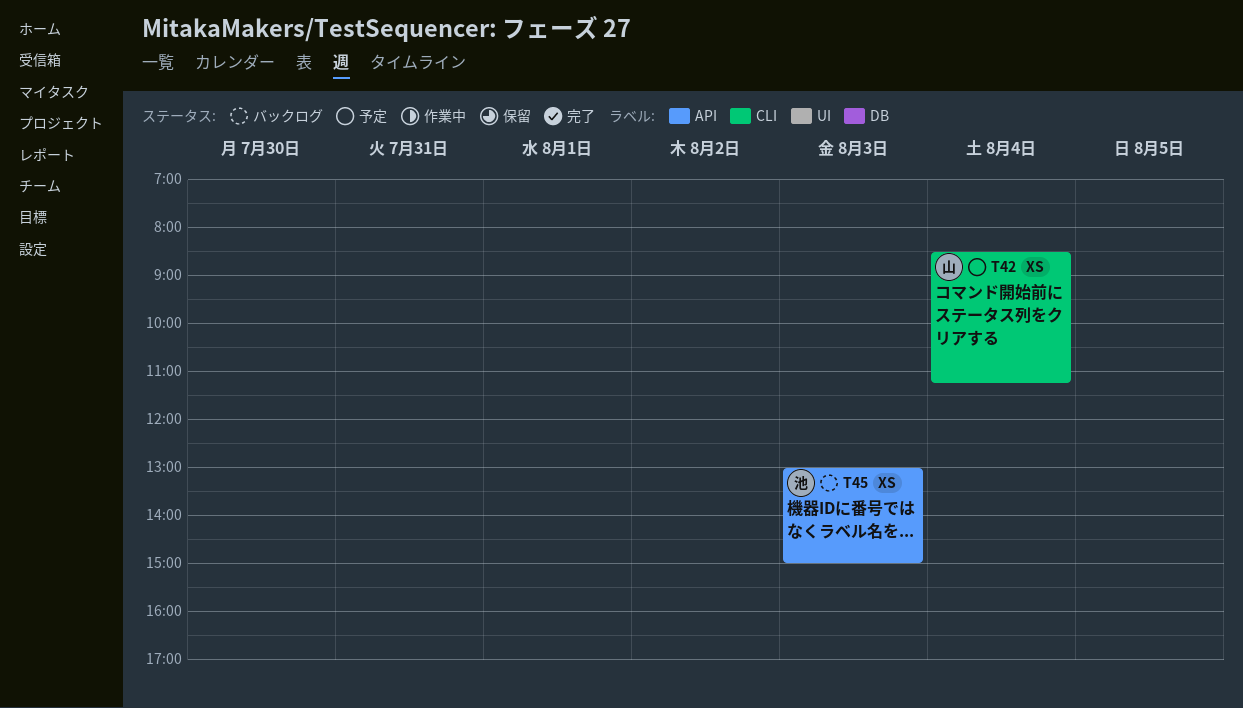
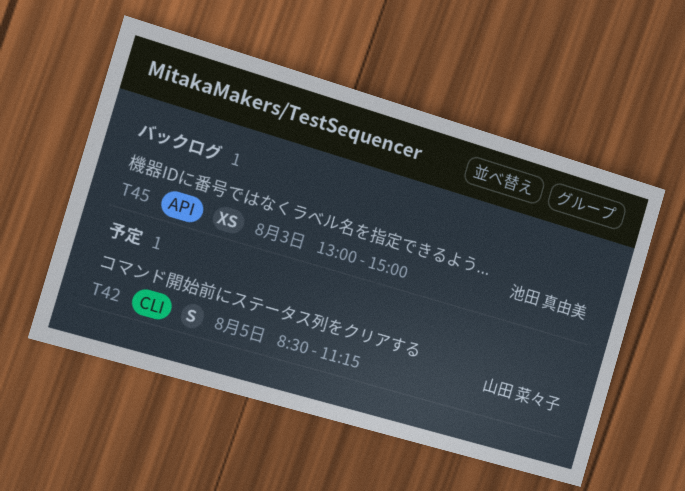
T42, estimate: XS -> S
T42, day: Aug 4 -> Aug 5

